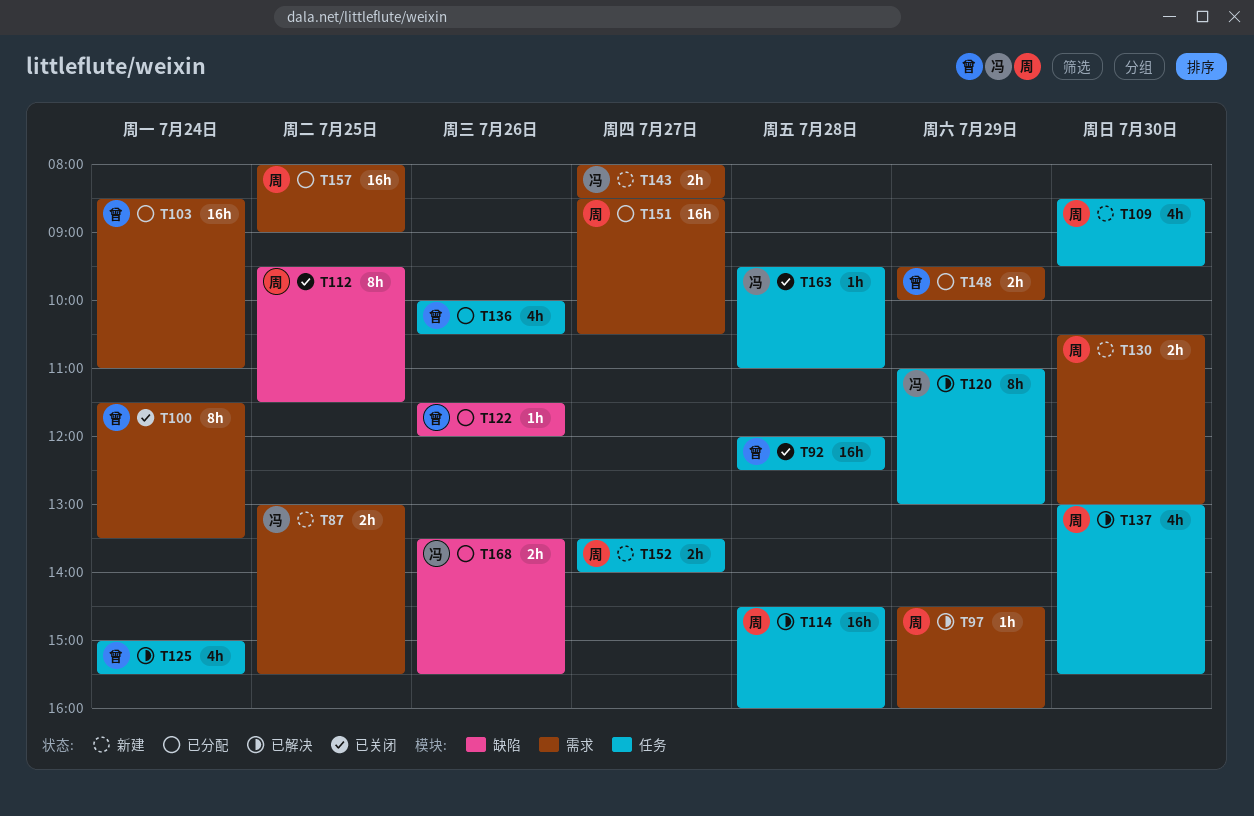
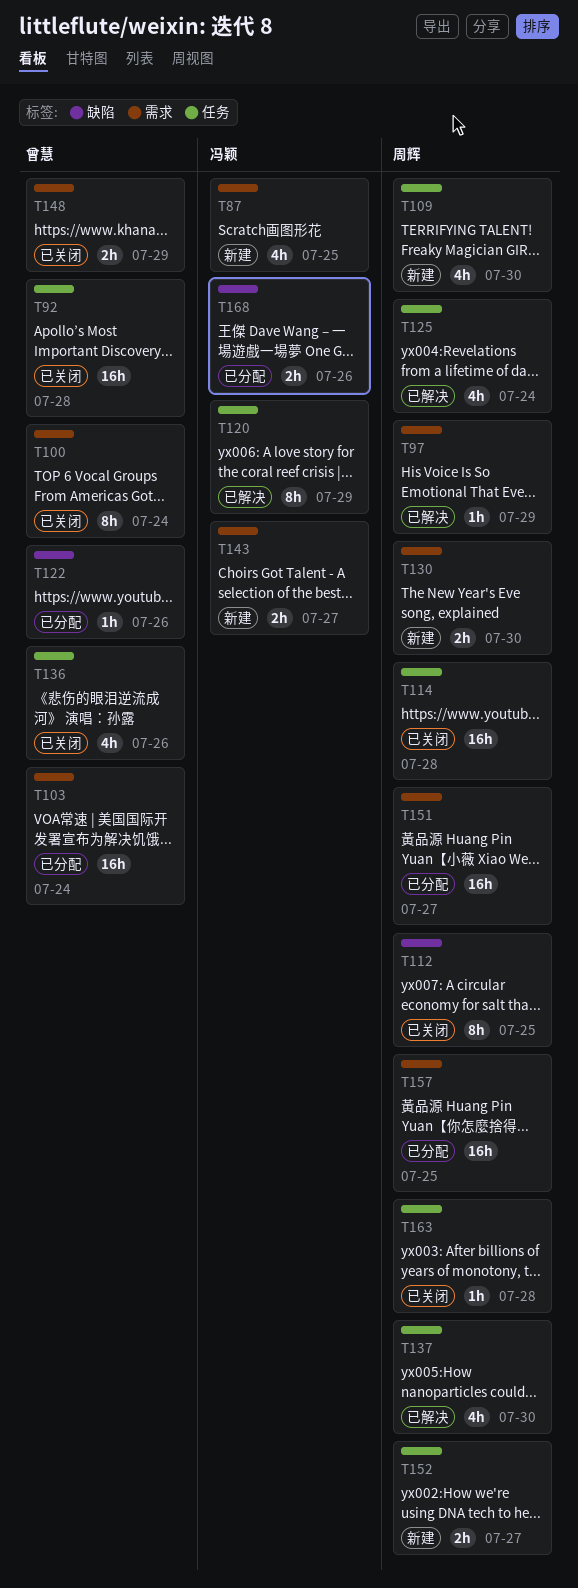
T87, estimate: 2h -> 4h
T114, status: 已解决 -> 已关闭
T125, owner: 曾慧 -> 周辉
T136, status: 已分配 -> 已关闭
T148, status: 已分配 -> 已关闭
T163, owner: 冯颖 -> 周辉

